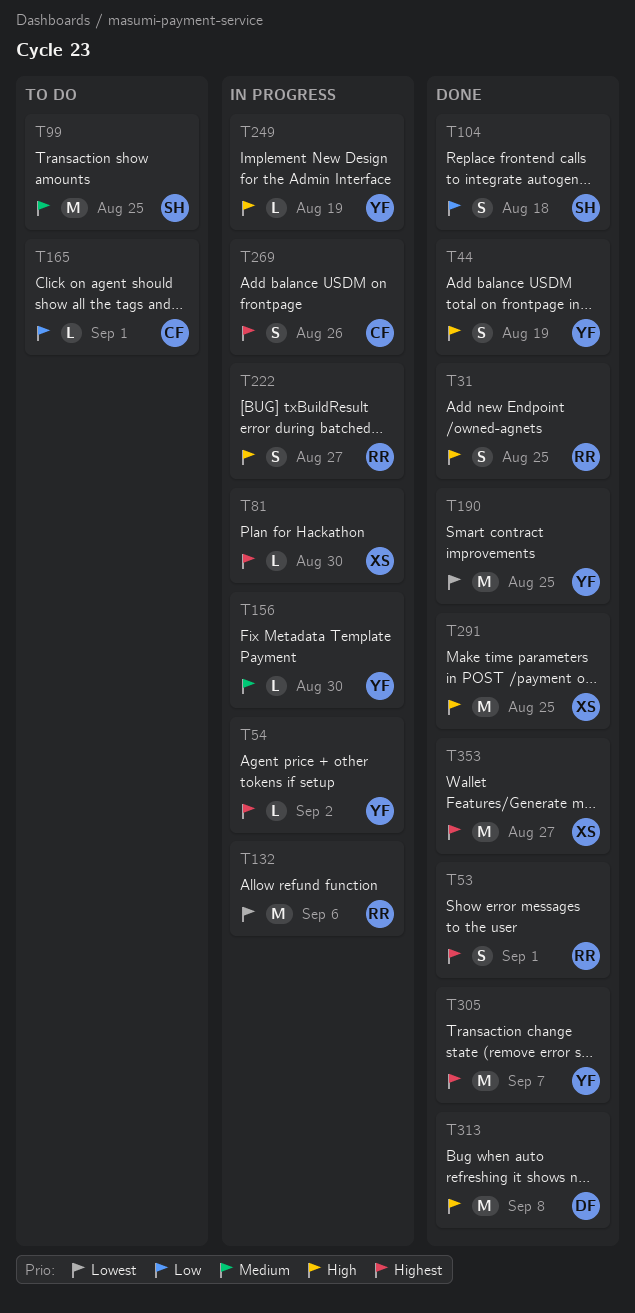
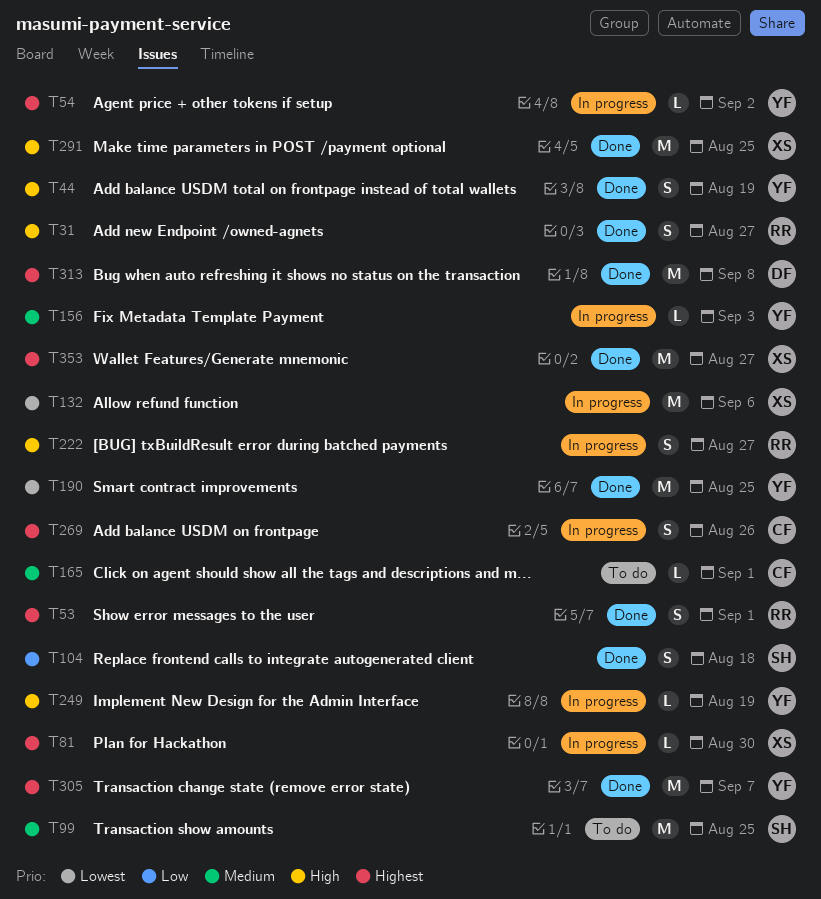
T31, due: Aug 25 -> Aug 27
T132, owner: RR -> XS
T156, due: Aug 30 -> Sep 3
T165, priority: Low -> Medium
T313, priority: High -> Highest

